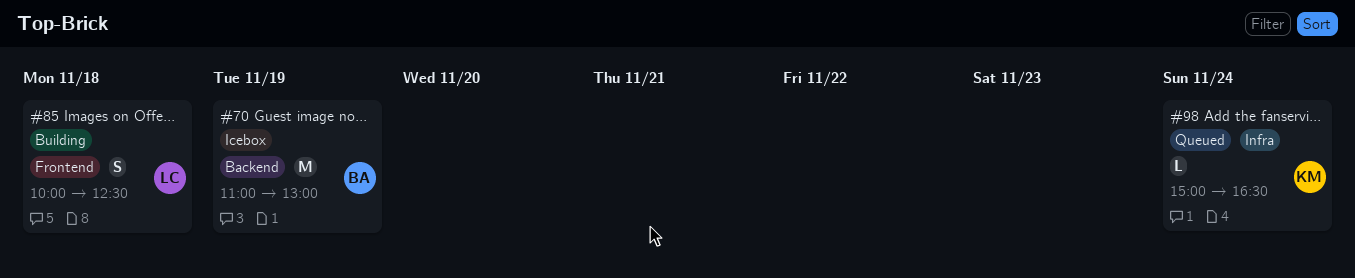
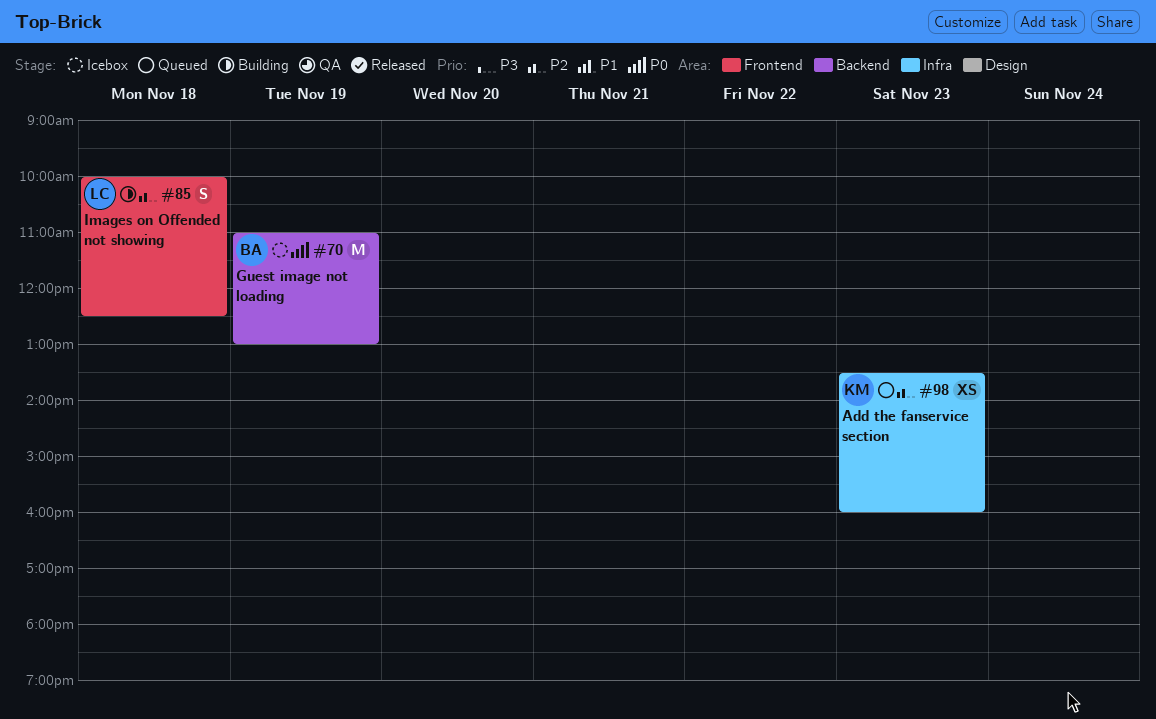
#98, estimate: L -> XS
#98, day: Nov 24 -> Nov 23
#98, begins: 15:00 -> 13:30
#98, ends: 16:30 -> 16:00

